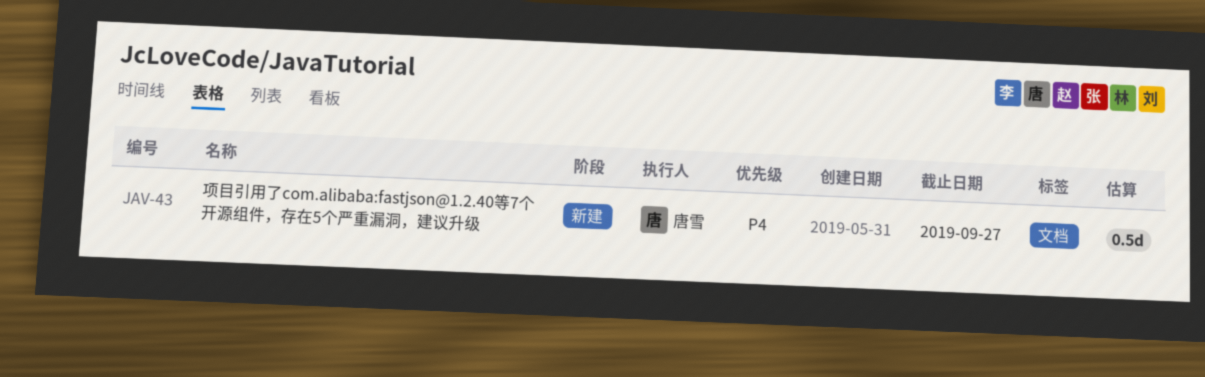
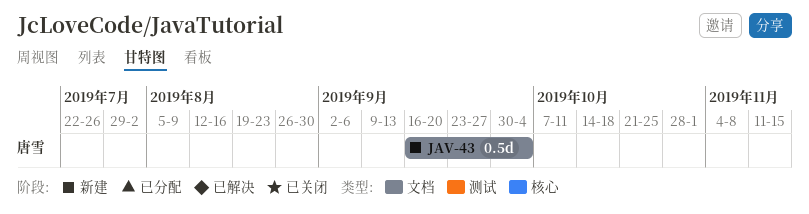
JAV-43, due: Sep 27 -> Oct 4

